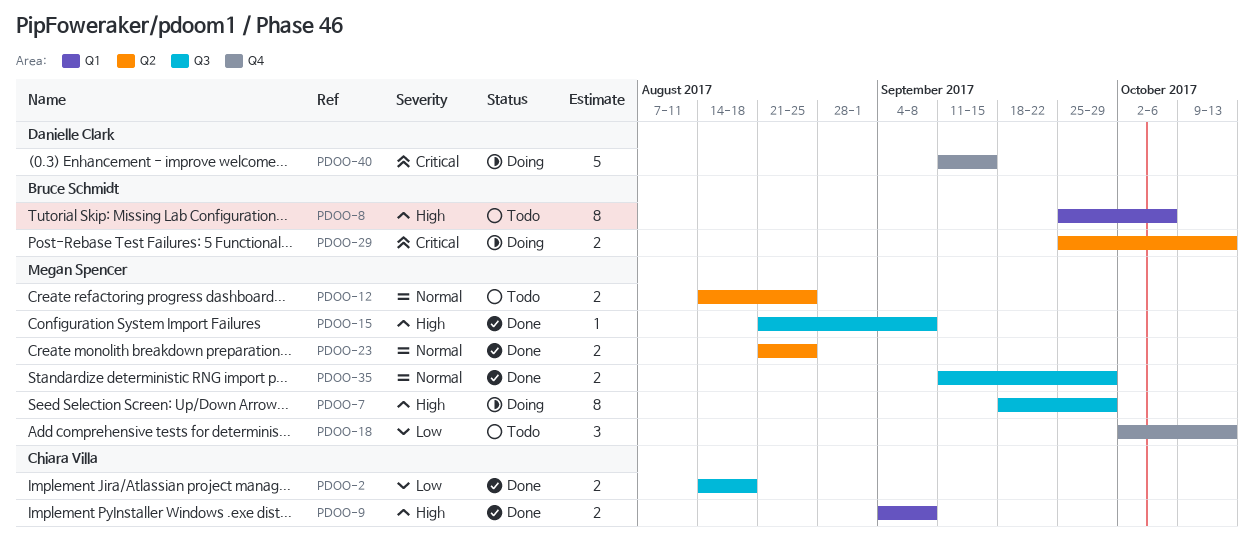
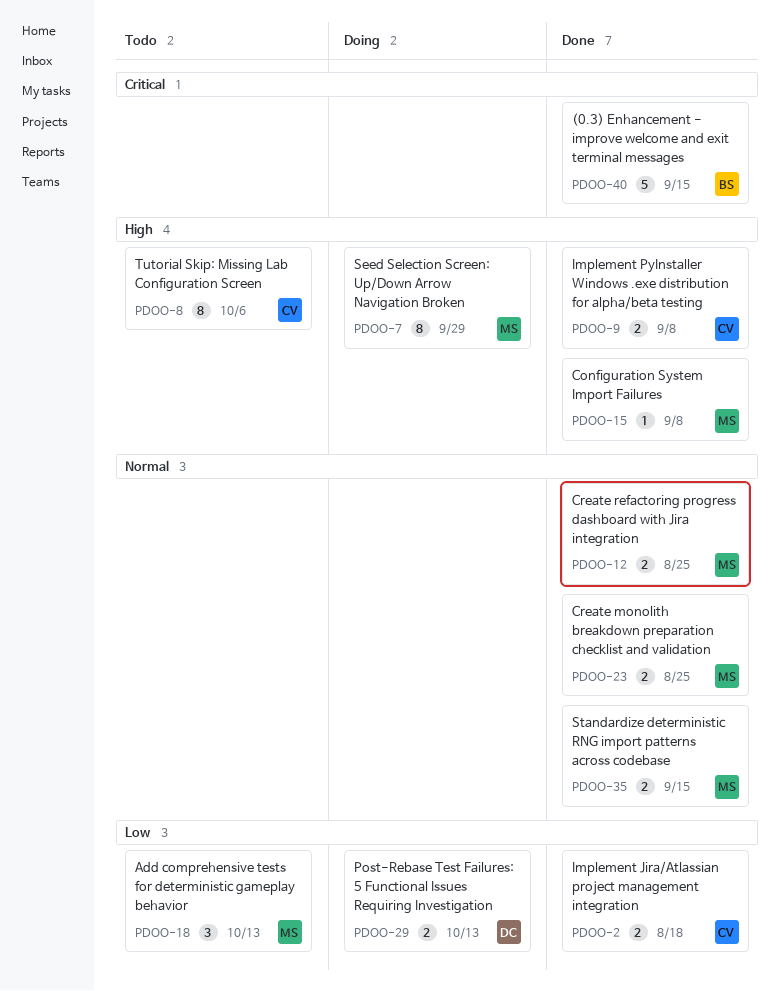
PDOO-8, owner: Bruce Schmidt -> Chiara Villa
PDOO-12, status: Todo -> Done
PDOO-29, owner: Bruce Schmidt -> Danielle Clark
PDOO-29, priority: Critical -> Low
PDOO-35, due: Sep 29 -> Sep 15
PDOO-40, status: Doing -> Done
PDOO-40, owner: Danielle Clark -> Bruce Schmidt

